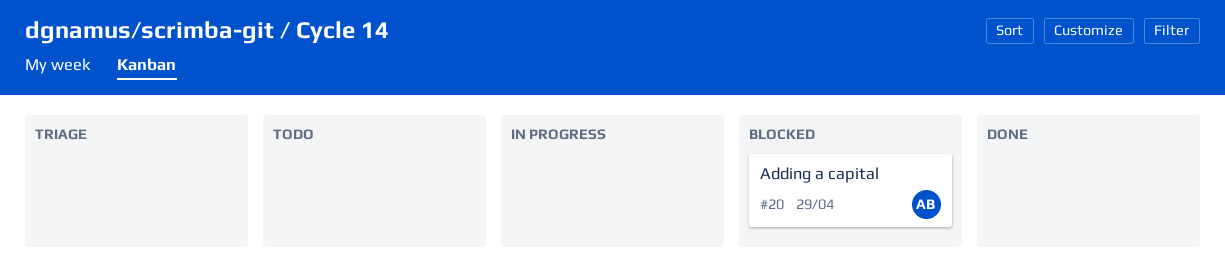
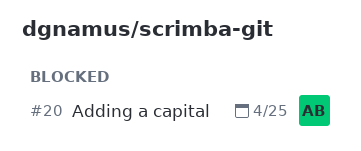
#20, due: Apr 29 -> Apr 25

